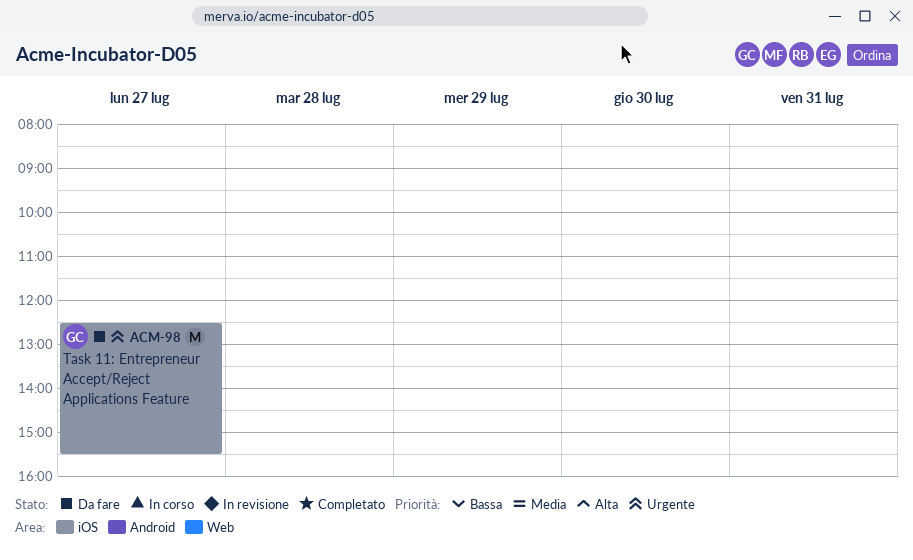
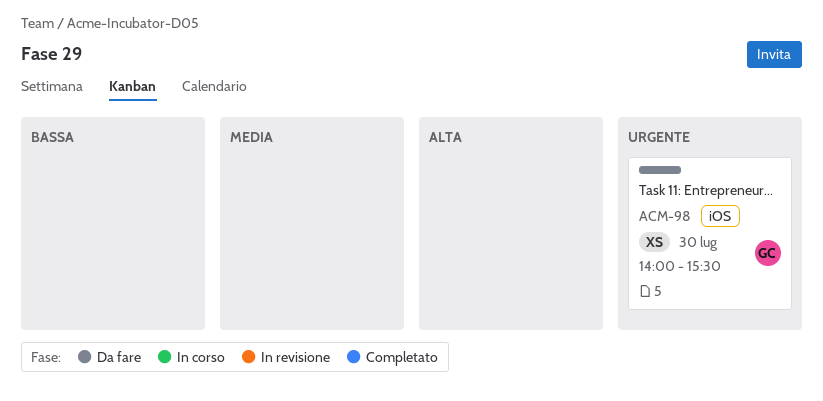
ACM-98, estimate: M -> XS
ACM-98, day: Jul 27 -> Jul 30
ACM-98, begins: 12:30 -> 14:00

